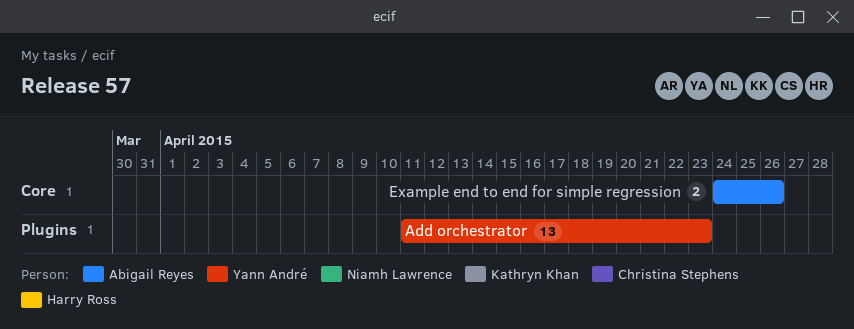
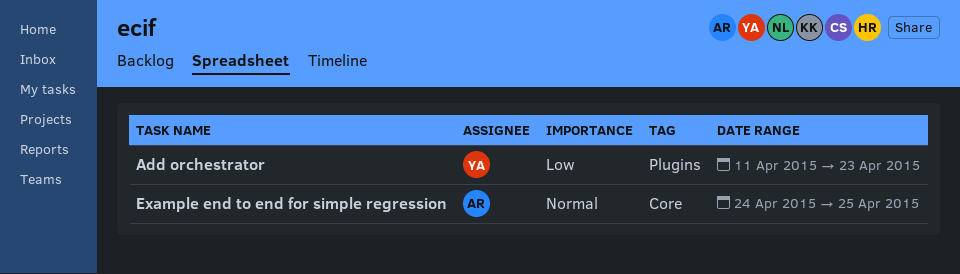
Example end to end for simple regression, due: Apr 26 -> Apr 25

